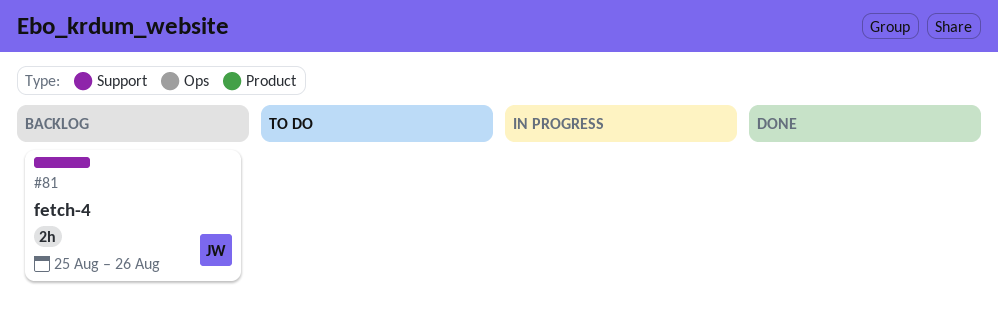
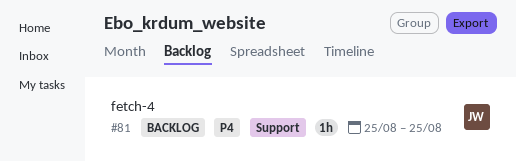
#81, estimate: 2h -> 1h
#81, due: Aug 26 -> Aug 25

